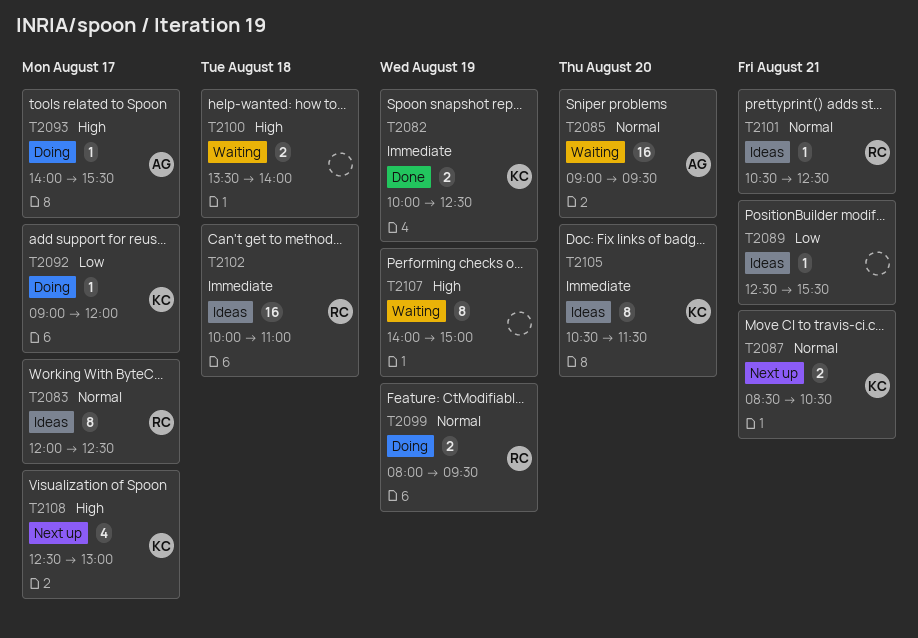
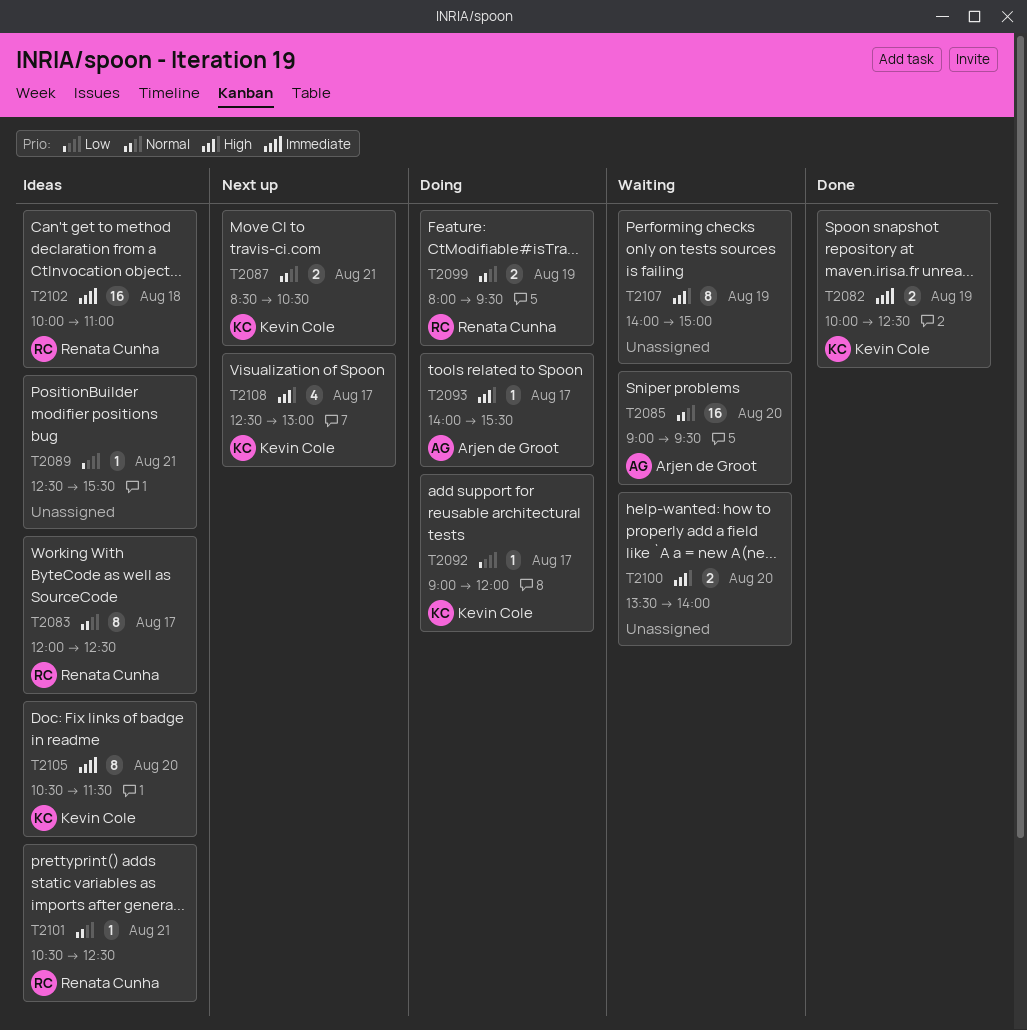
T2100, day: Aug 18 -> Aug 20

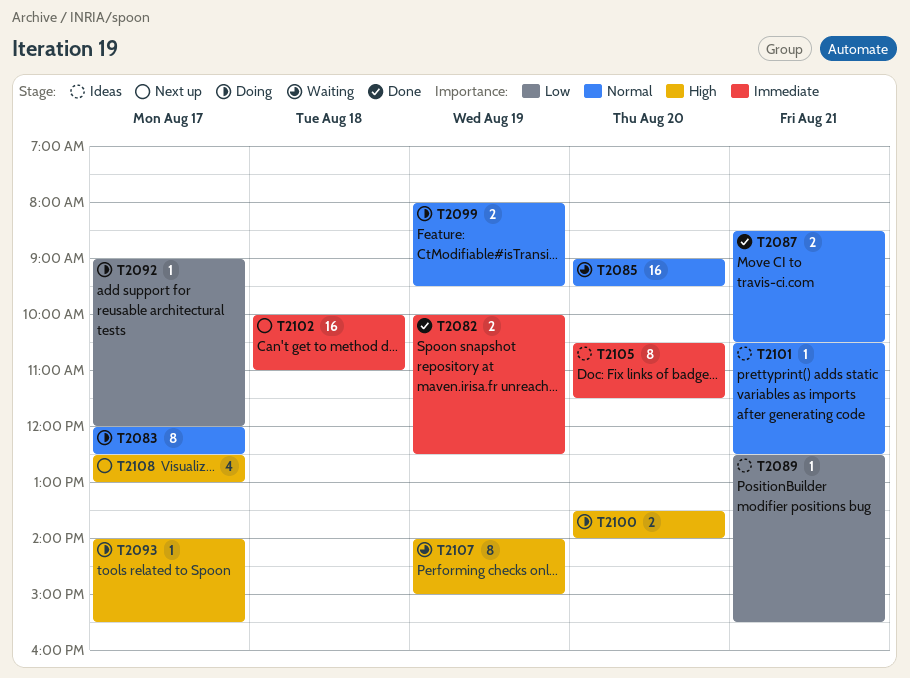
T2083, status: Ideas -> Doing
T2087, status: Next up -> Done
T2100, status: Waiting -> Doing
T2102, status: Ideas -> Next up

